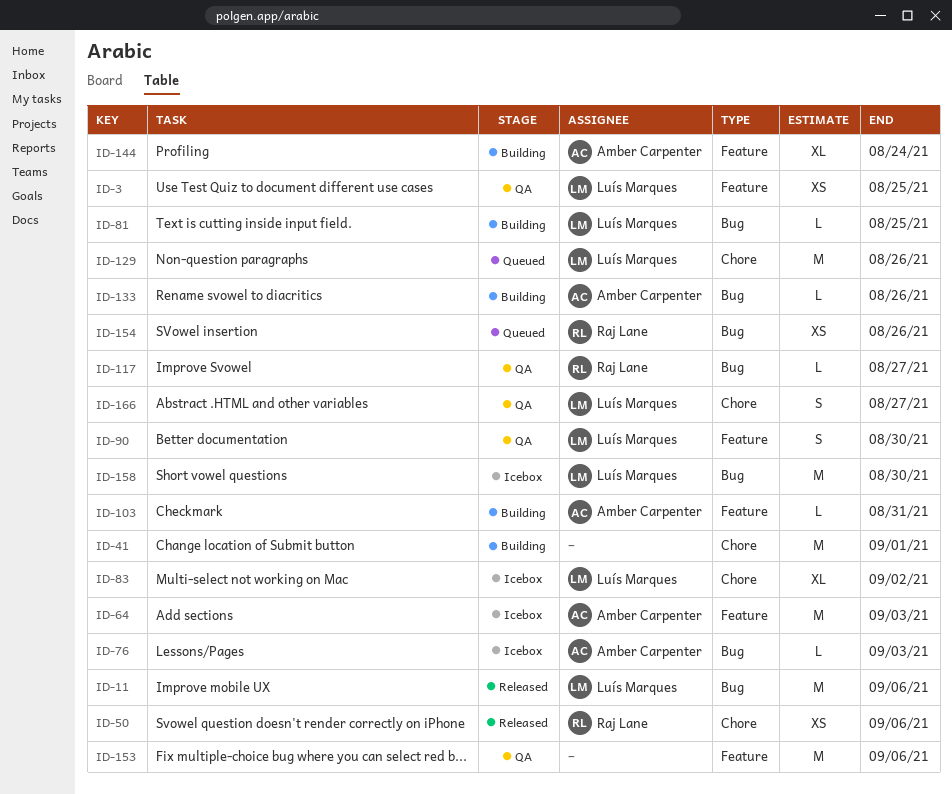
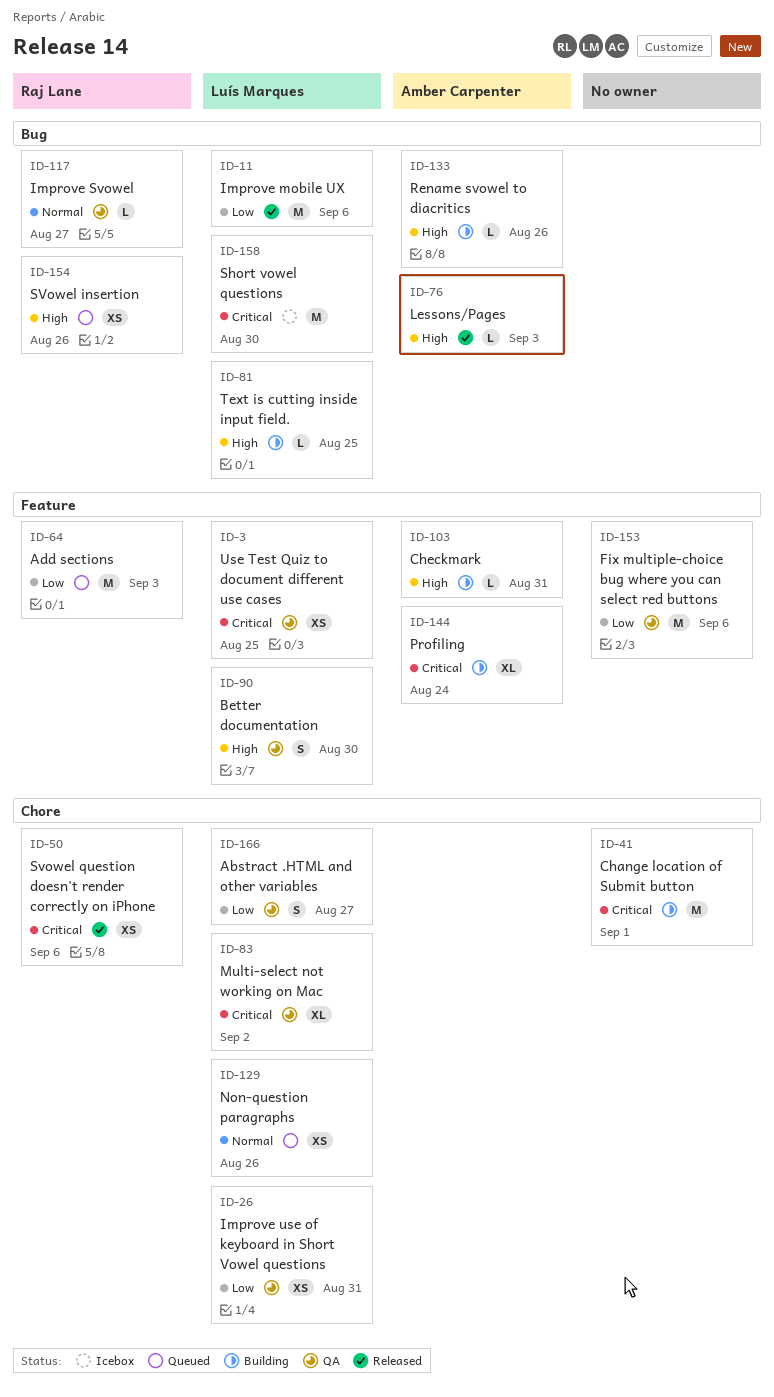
ID-26: none -> present
ID-64, status: Icebox -> Queued
ID-64, owner: Amber Carpenter -> Raj Lane
ID-76, status: Icebox -> Released
ID-83, status: Icebox -> QA
ID-129, estimate: M -> XS

